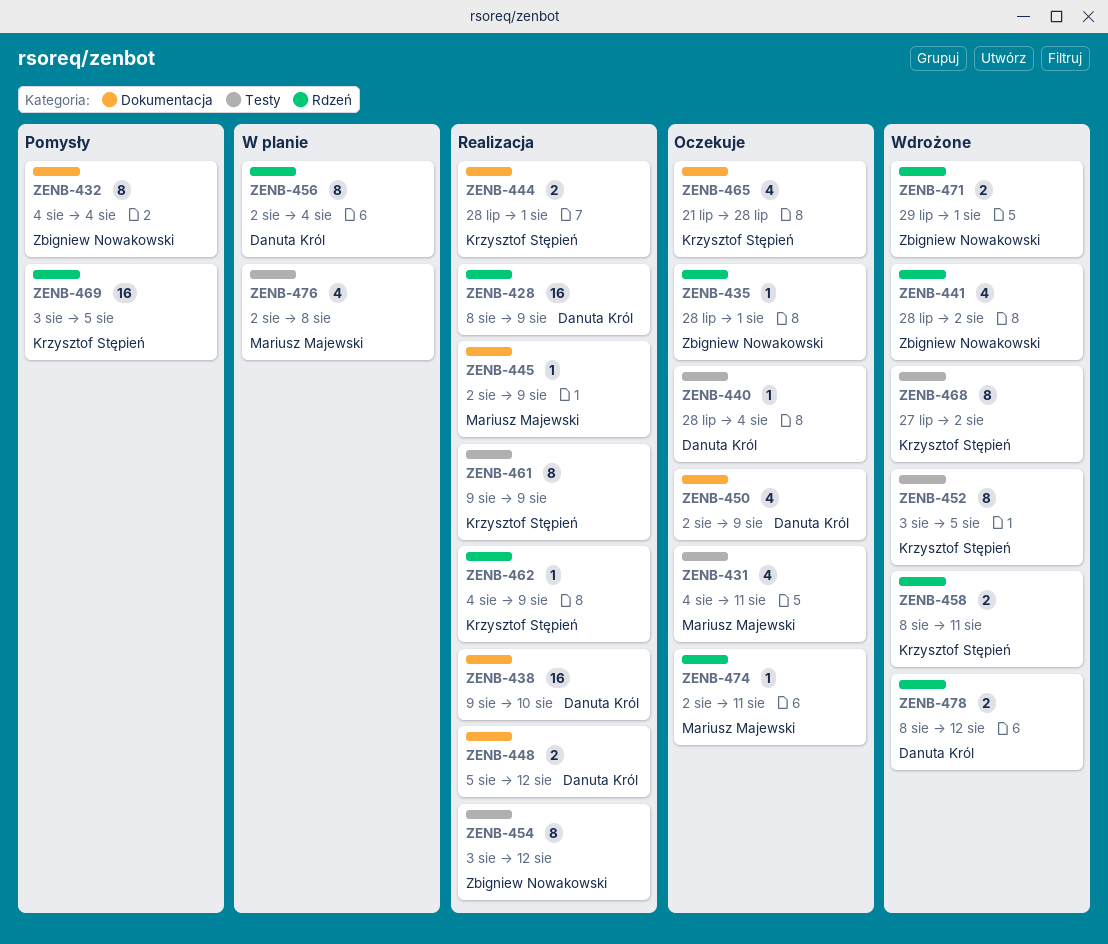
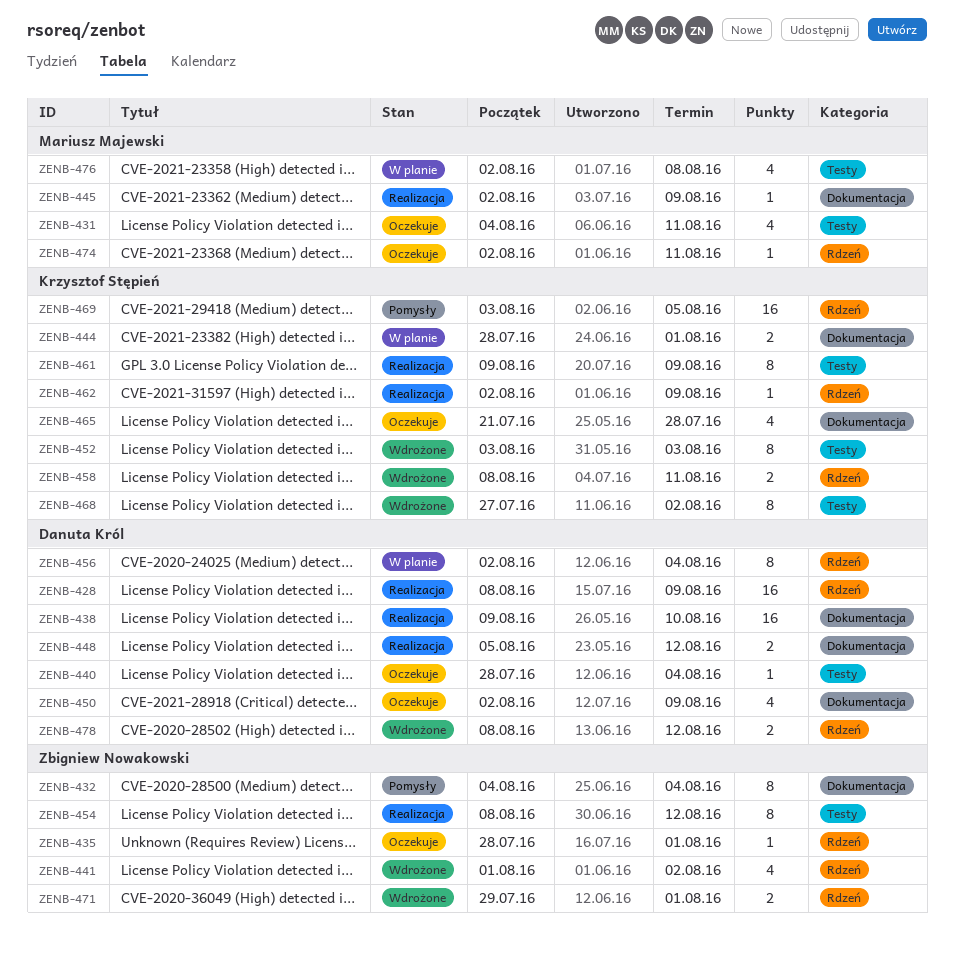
ZENB-441, start: Jul 28 -> Aug 1
ZENB-444, status: Realizacja -> W planie
ZENB-452, due: Aug 5 -> Aug 3
ZENB-454, start: Aug 3 -> Aug 8
ZENB-462, start: Aug 4 -> Aug 2

